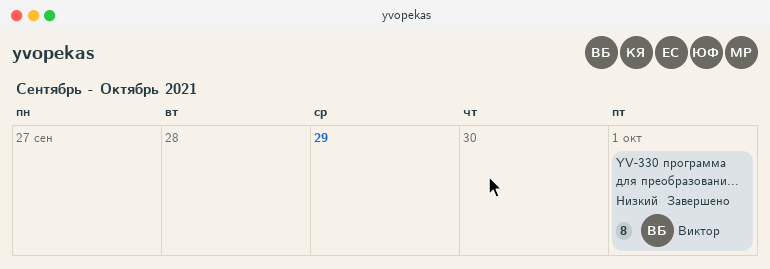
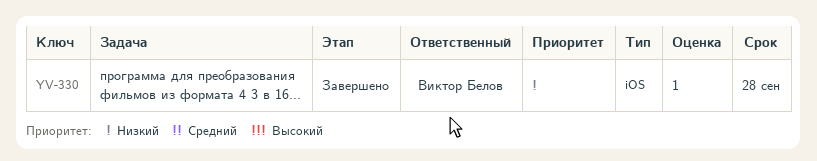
YV-330, estimate: 8 -> 1
YV-330, due: Oct 1 -> Sep 28

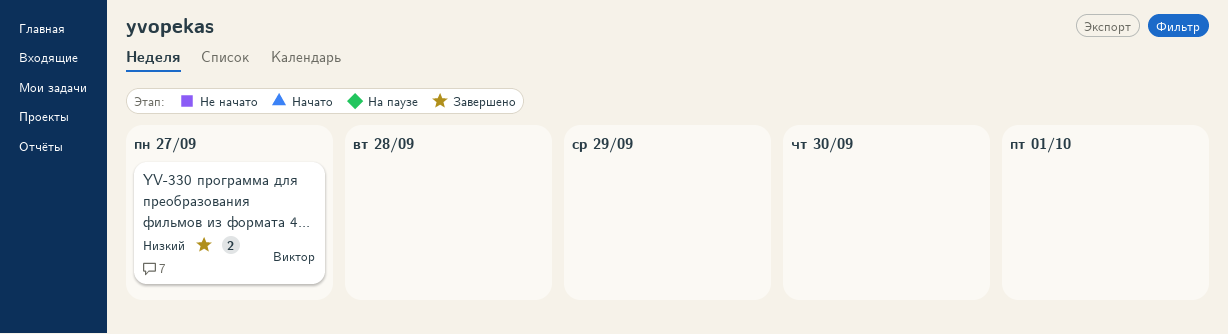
YV-330, estimate: 1 -> 2
YV-330, due: Sep 28 -> Sep 27

